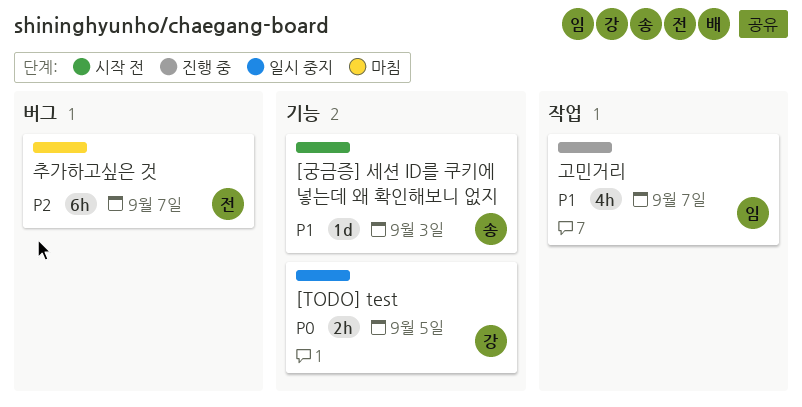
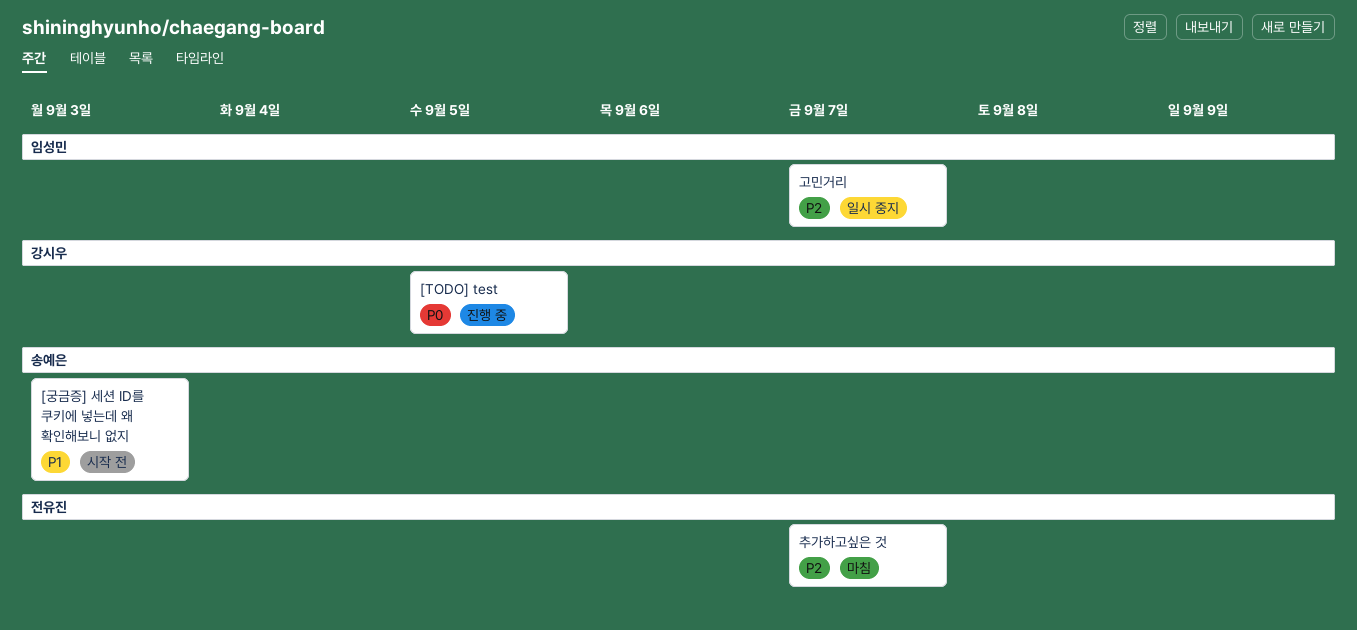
[TODO] test, status: 일시 중지 -> 진행 중
고민거리, status: 진행 중 -> 일시 중지
고민거리, priority: P1 -> P2

